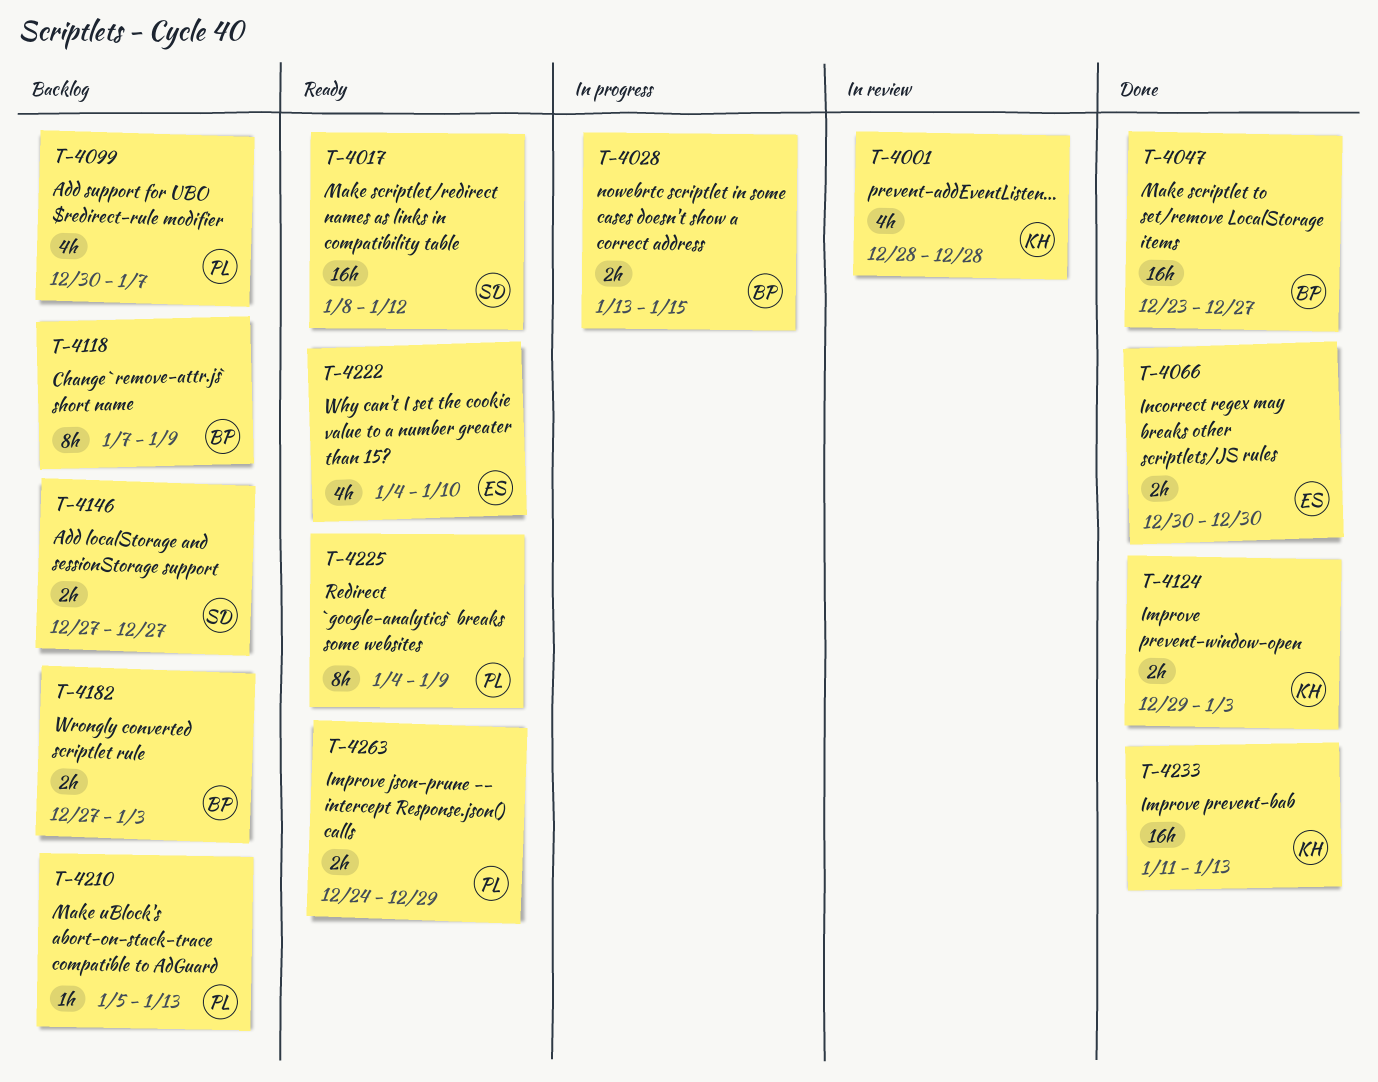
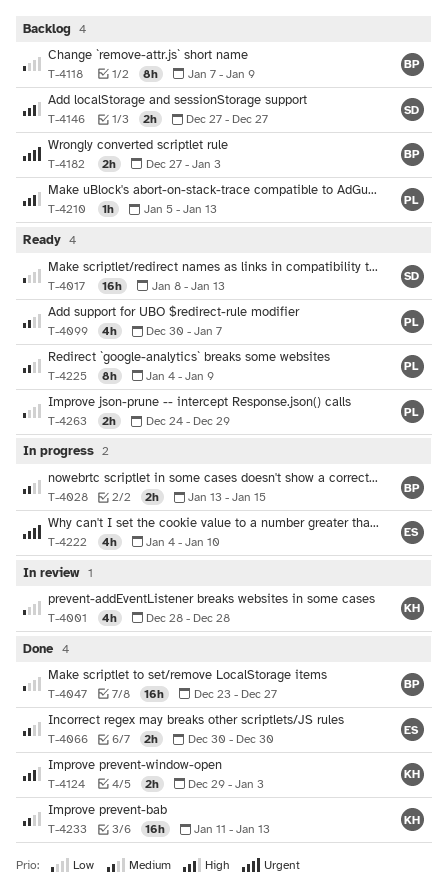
T-4017, due: Jan 12 -> Jan 13
T-4099, status: Backlog -> Ready
T-4222, status: Ready -> In progress

